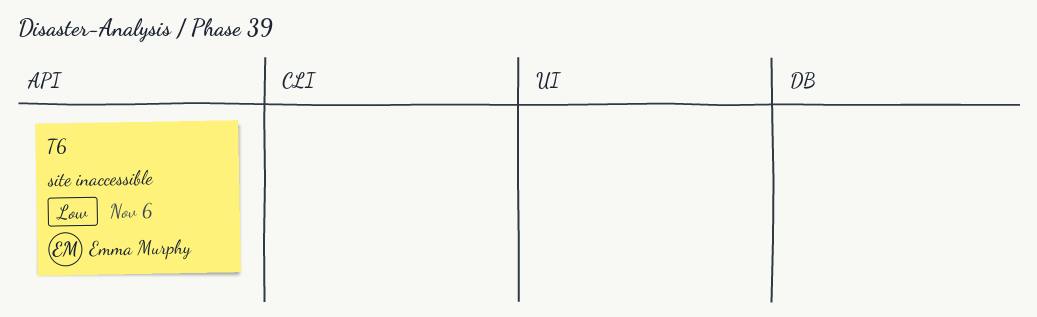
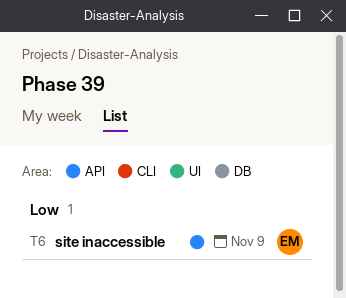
T6, due: Nov 6 -> Nov 9

